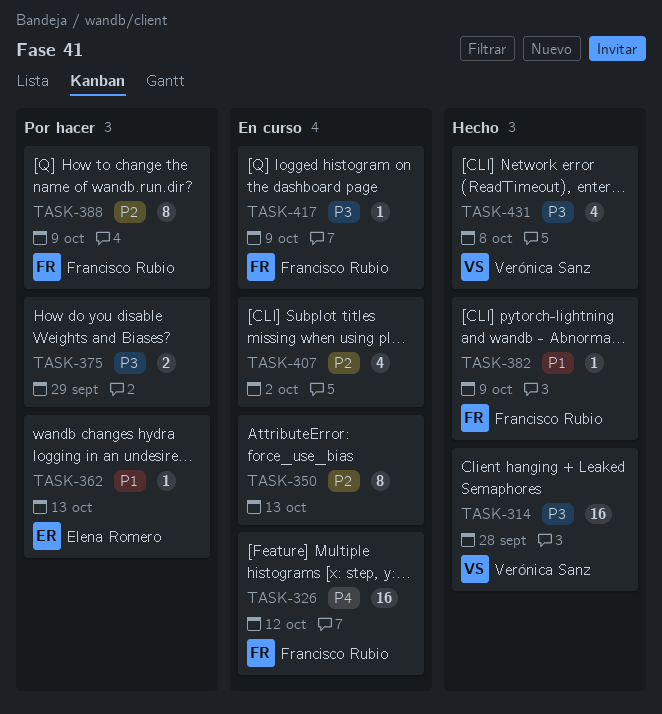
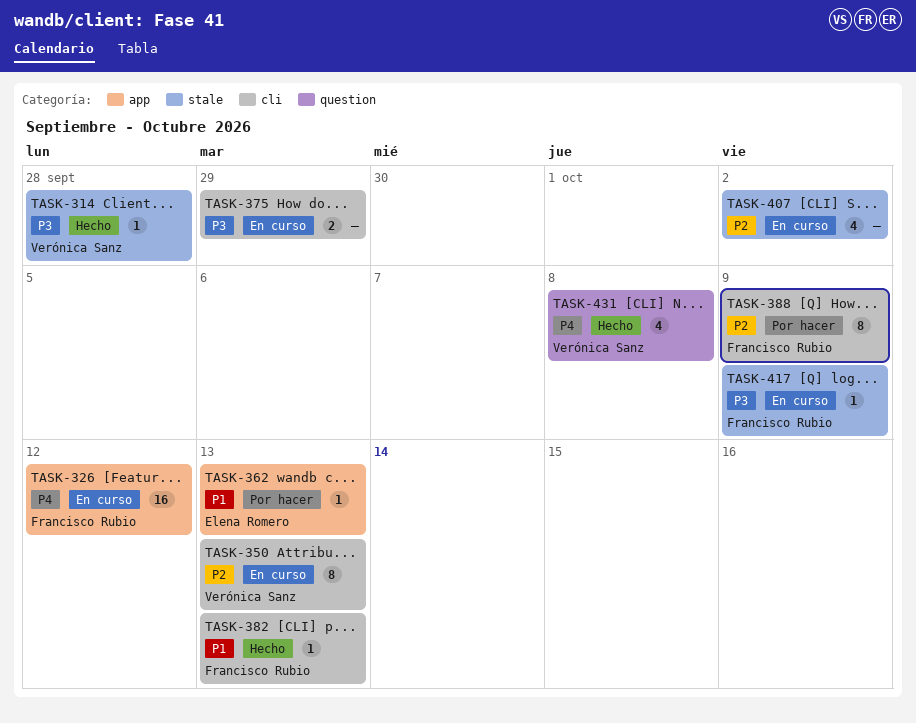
TASK-314, estimate: 16 -> 1
TASK-350, owner: none -> Verónica Sanz
TASK-375, status: Por hacer -> En curso
TASK-382, due: Oct 9 -> Oct 13
TASK-431, priority: P3 -> P4

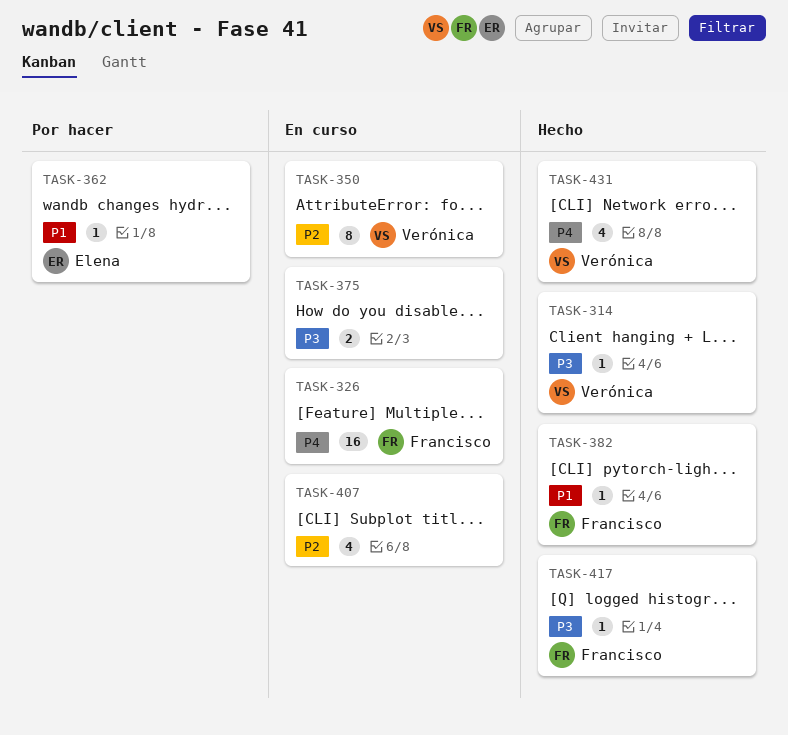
TASK-388: present -> none
TASK-417, status: En curso -> Hecho

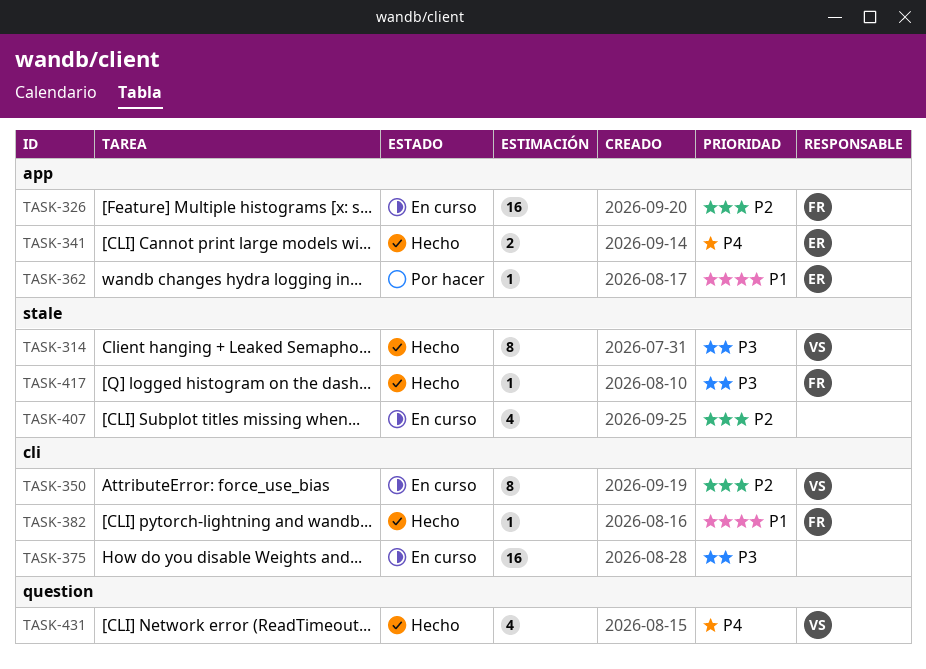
TASK-314, estimate: 1 -> 8
TASK-326, priority: P4 -> P2
TASK-341: none -> present
TASK-375, estimate: 2 -> 16

